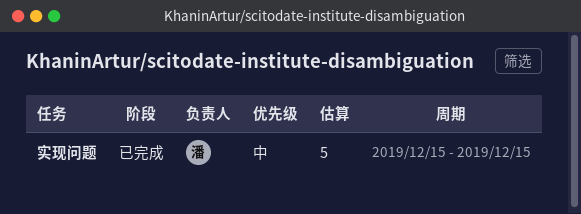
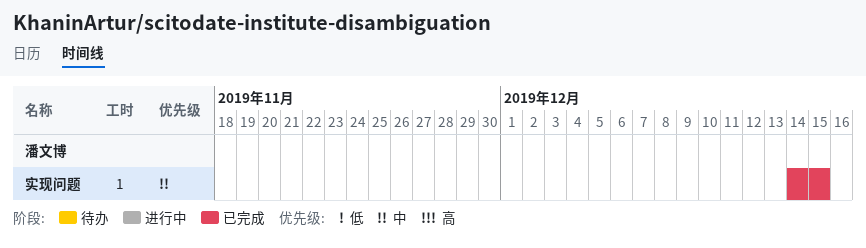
实现问题, estimate: 5 -> 1
实现问题, start: Dec 15 -> Dec 14

